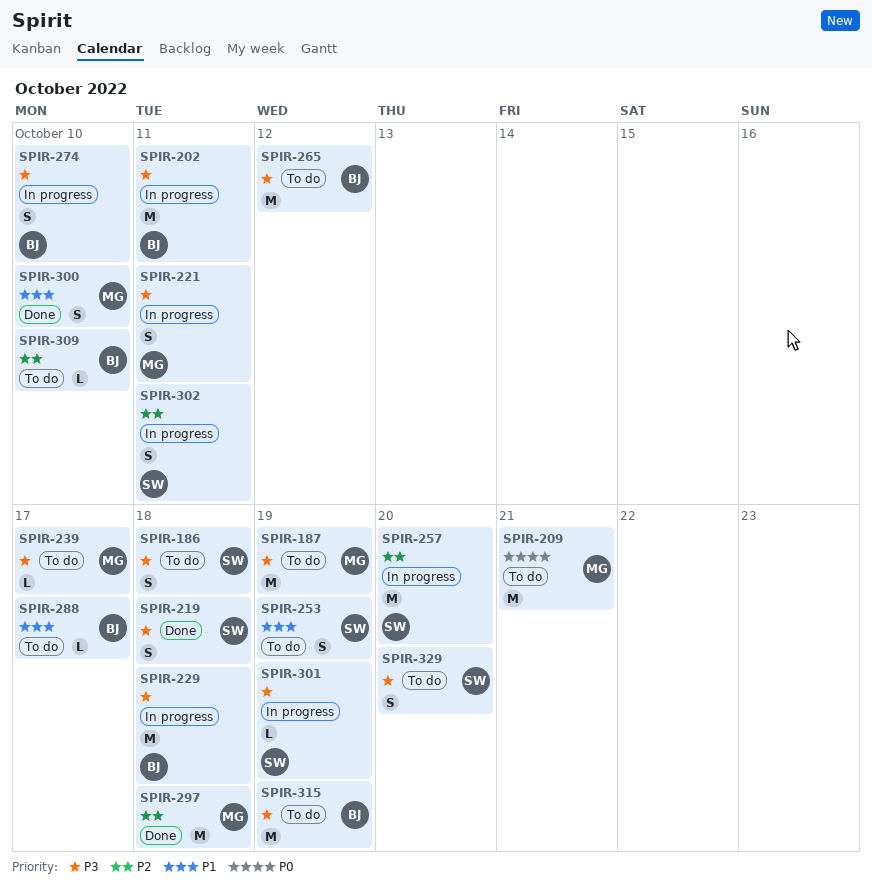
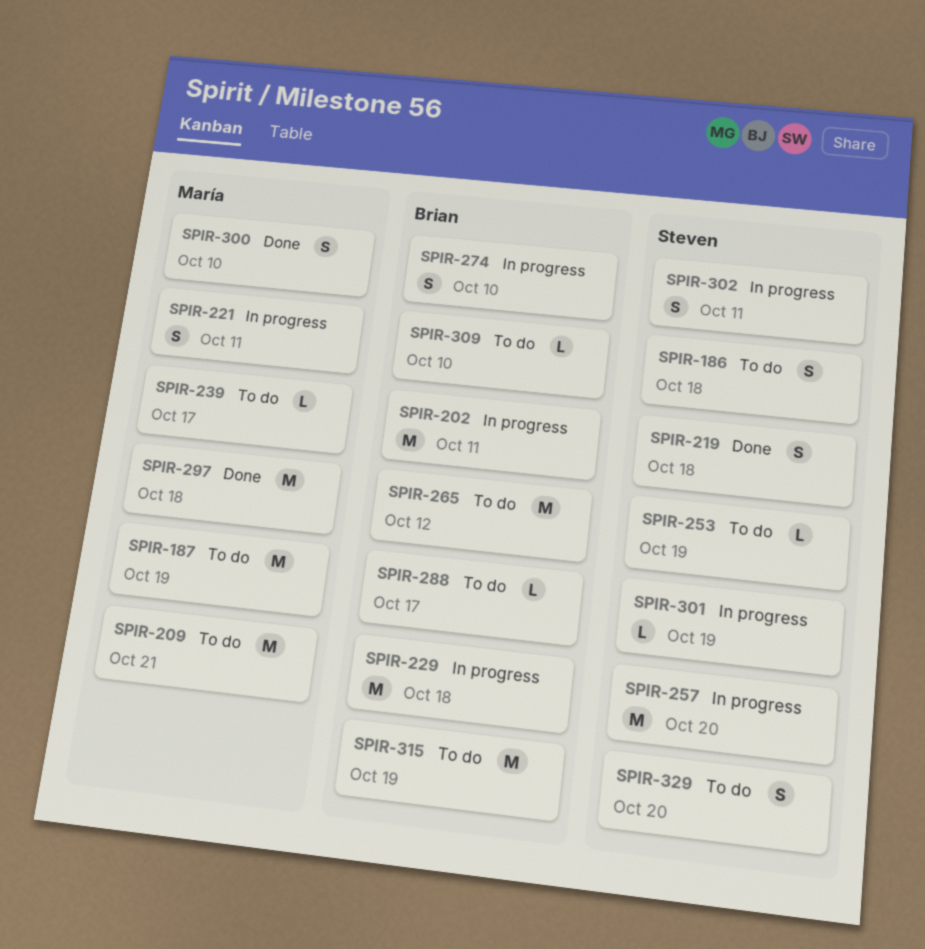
SPIR-253, estimate: S -> L

